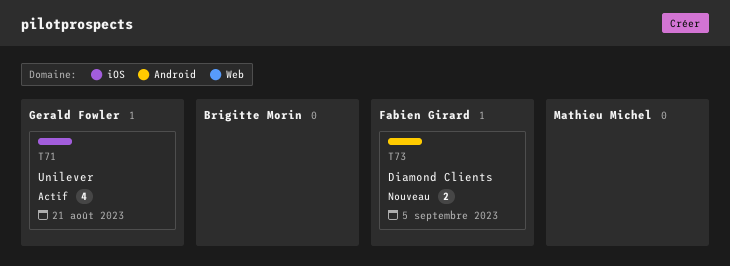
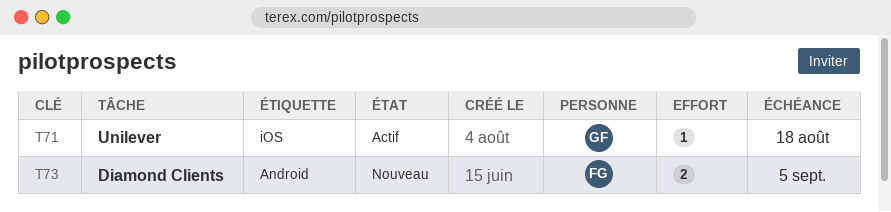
T71, estimate: 4 -> 1
T71, due: Aug 21 -> Aug 18

